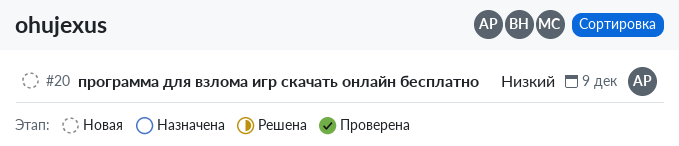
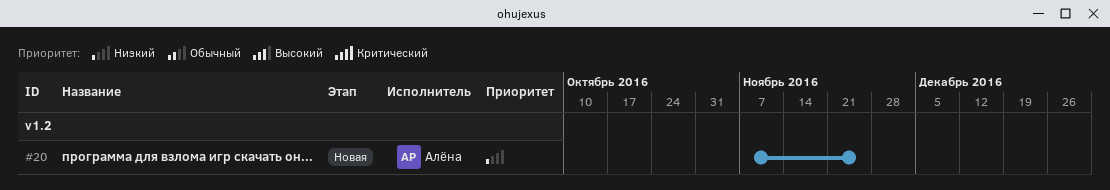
#20, due: Dec 9 -> Nov 25

